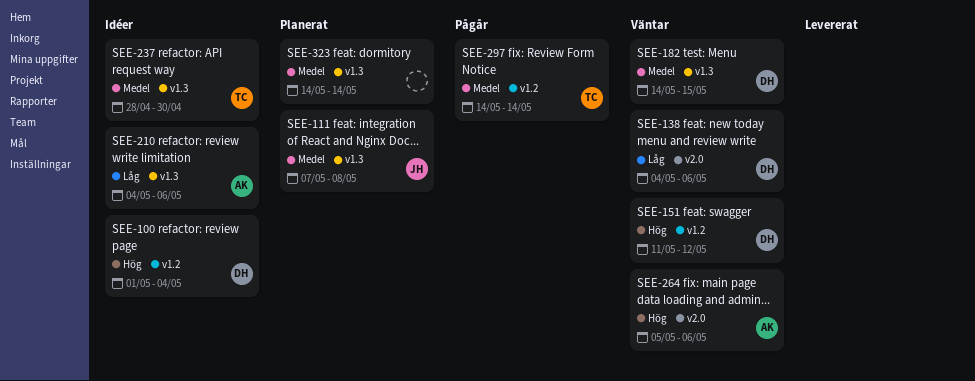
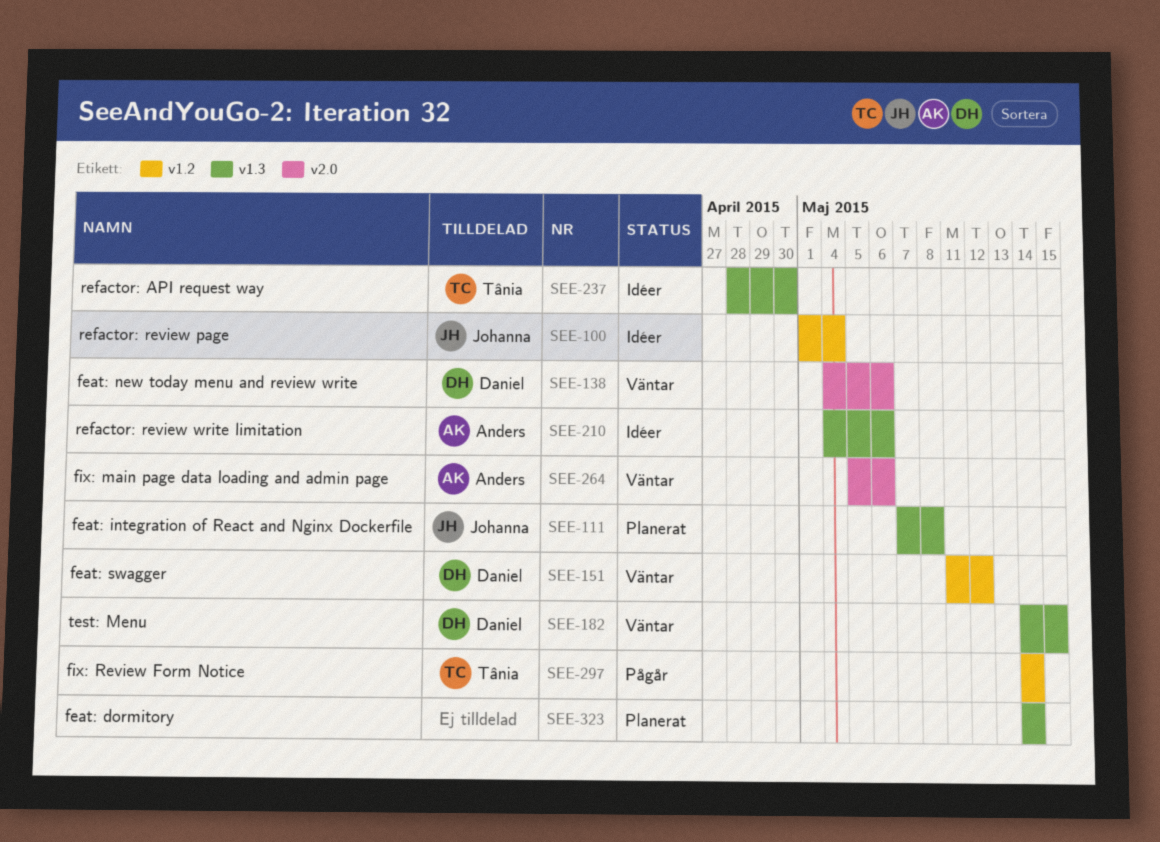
SEE-100, owner: Daniel -> Johanna

